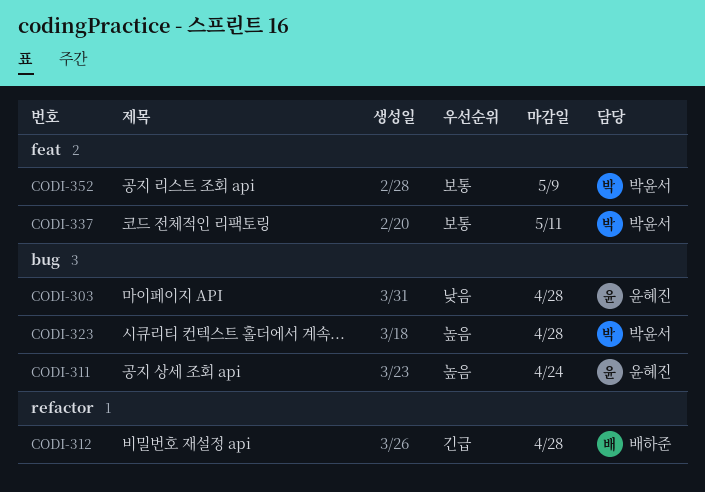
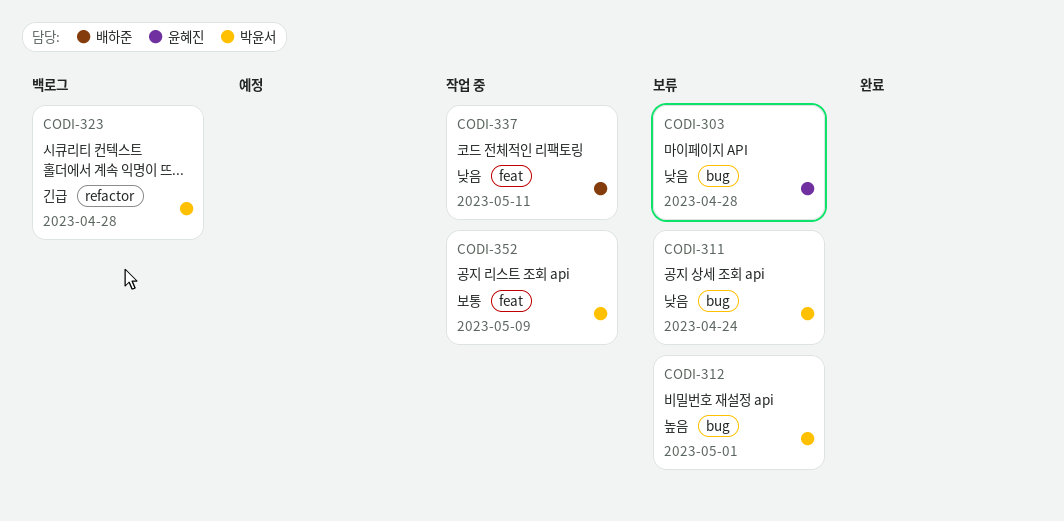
CODI-311, owner: 윤혜진 -> 박윤서
CODI-311, priority: 높음 -> 낮음
CODI-312, owner: 배하준 -> 박윤서
CODI-312, priority: 긴급 -> 높음
CODI-312, label: refactor -> bug
CODI-312, due: Apr 28 -> May 1
CODI-323, priority: 높음 -> 긴급
CODI-323, label: bug -> refactor
CODI-337, owner: 박윤서 -> 배하준
CODI-337, priority: 보통 -> 낮음

